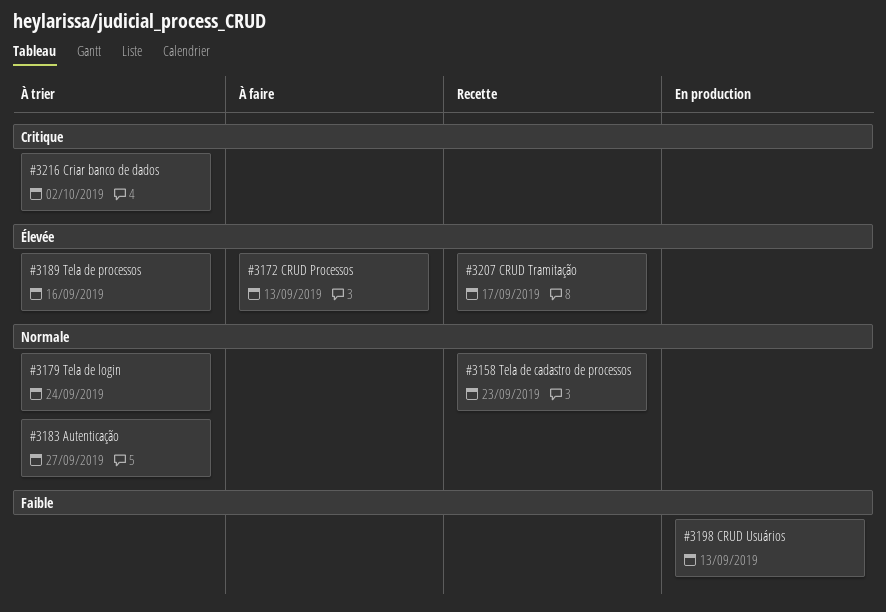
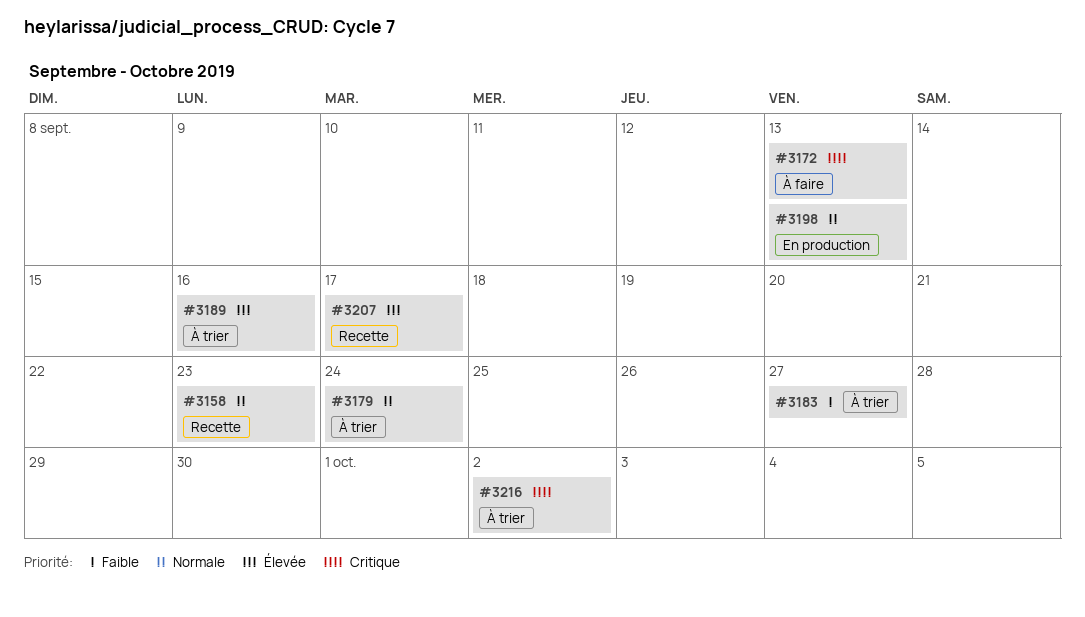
#3172, priority: Élevée -> Critique
#3183, priority: Normale -> Faible
#3198, priority: Faible -> Normale

